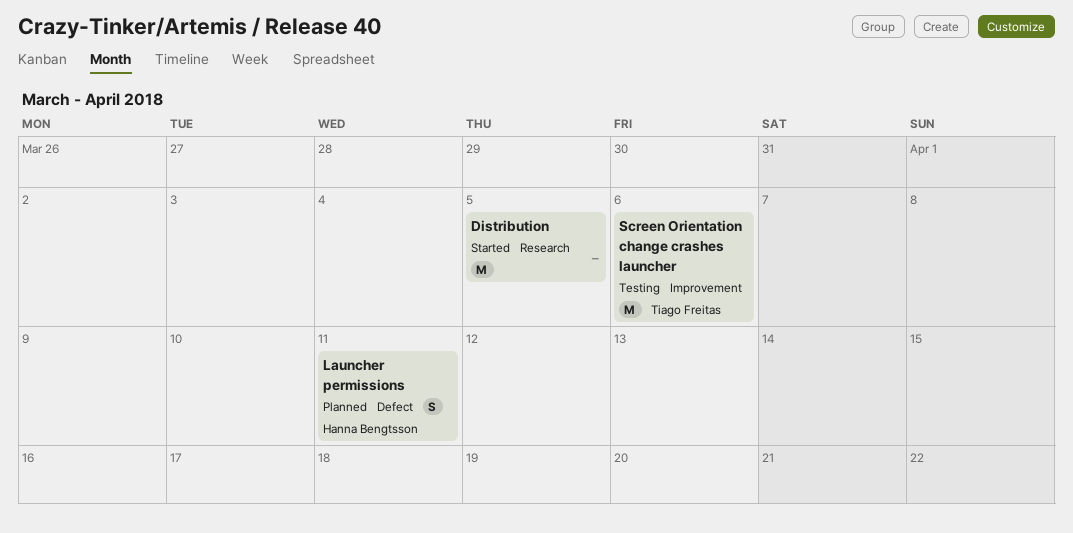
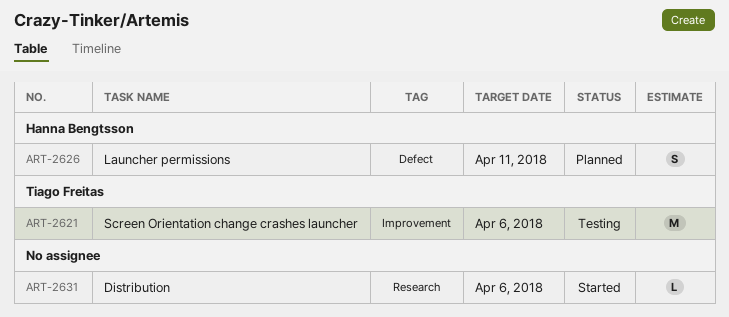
Distribution, estimate: M -> L
Distribution, due: Apr 5 -> Apr 6

